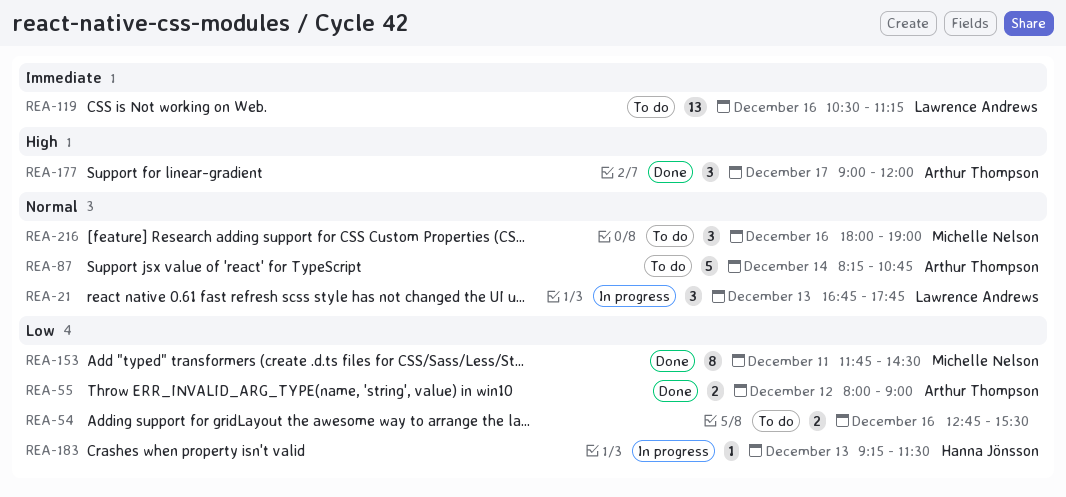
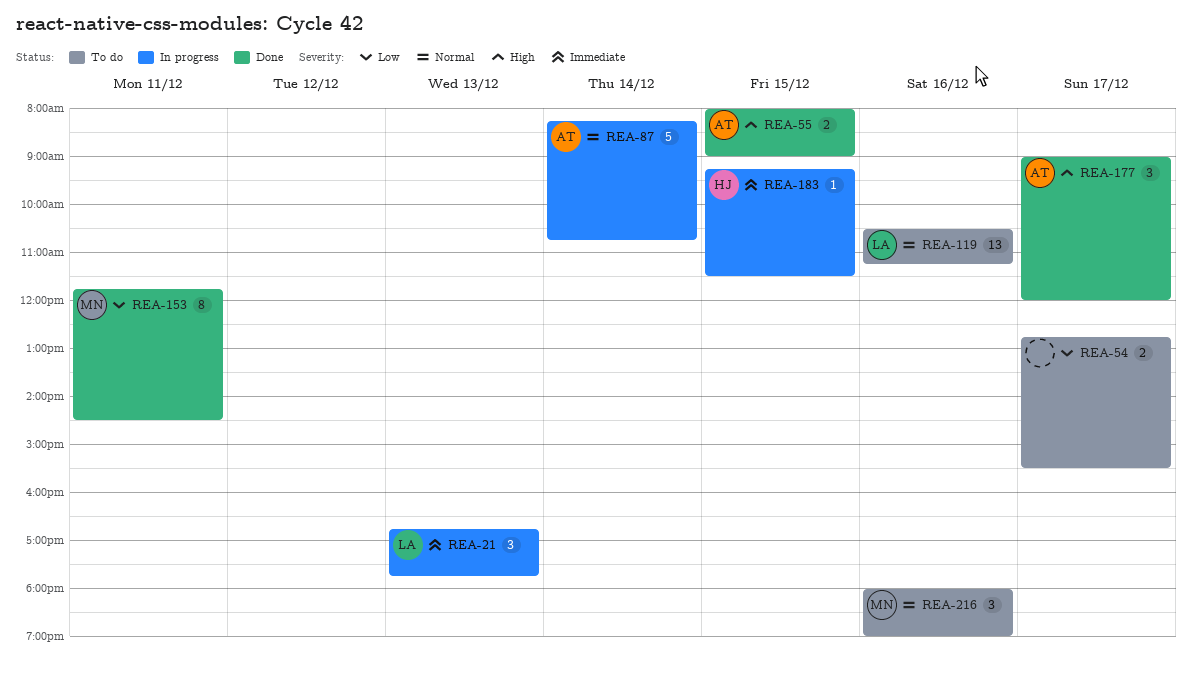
REA-21, priority: Normal -> Immediate
REA-54, day: Dec 16 -> Dec 17
REA-55, priority: Low -> High
REA-55, day: Dec 12 -> Dec 15
REA-87, status: To do -> In progress
REA-119, priority: Immediate -> Normal
REA-183, priority: Low -> Immediate
REA-183, day: Dec 13 -> Dec 15

